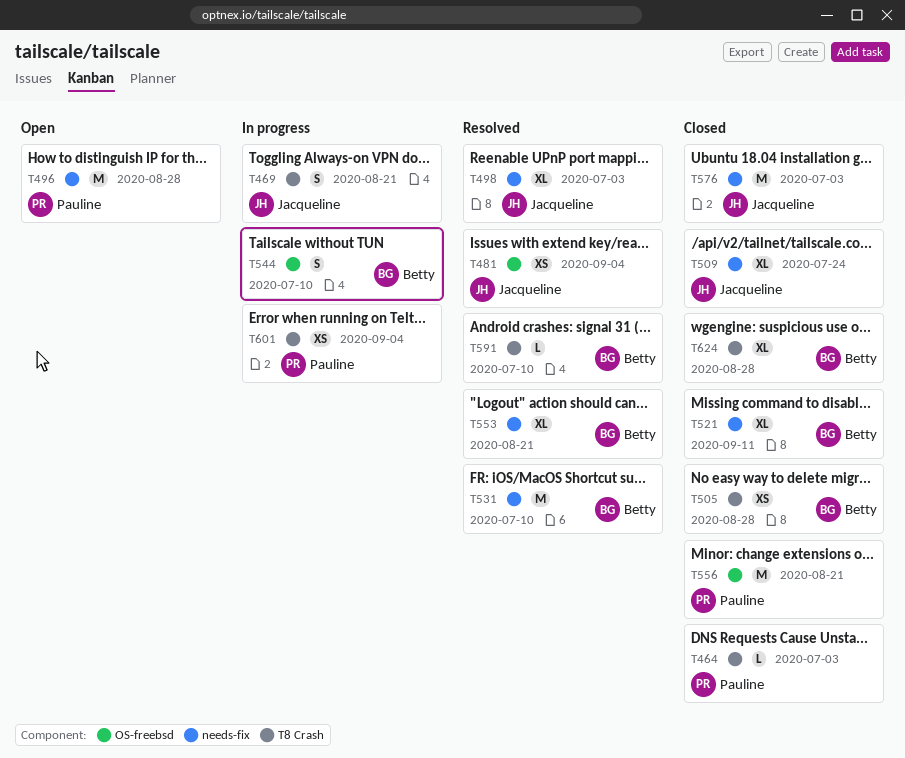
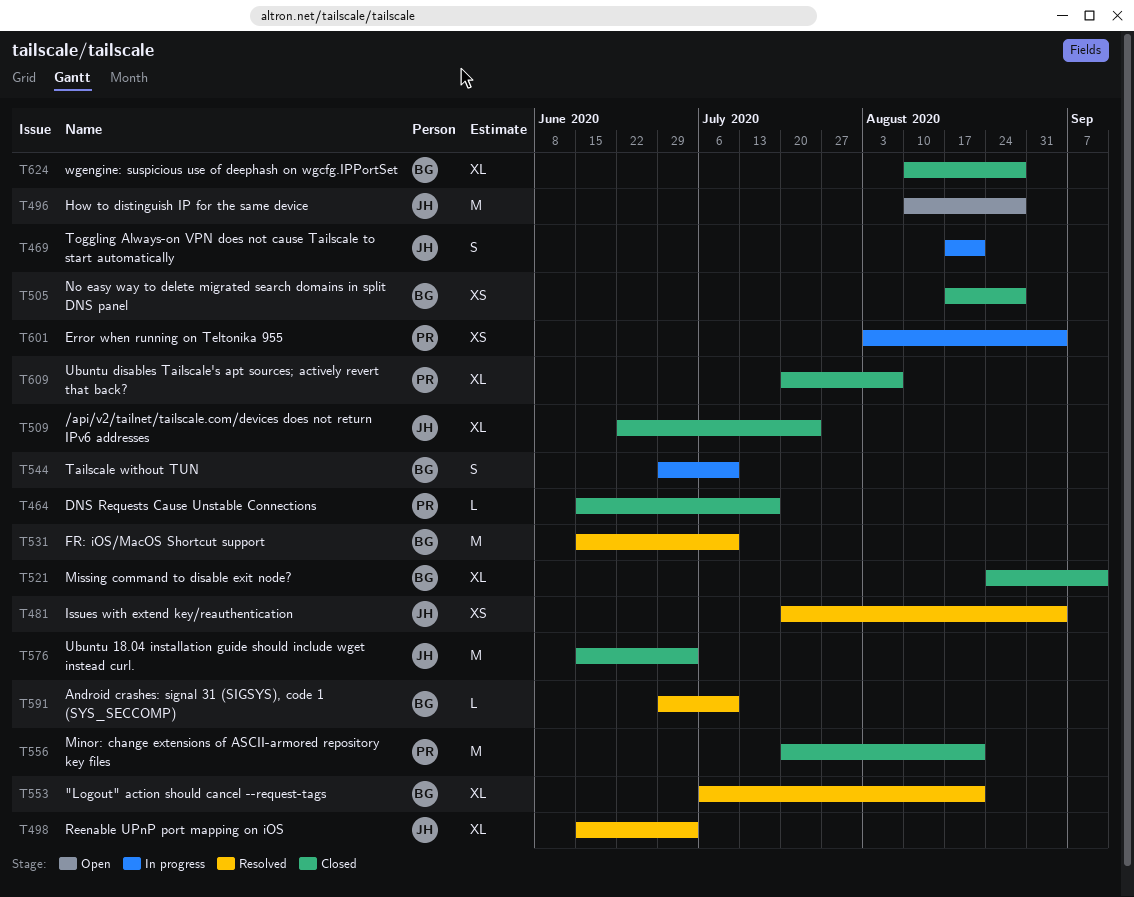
T464, due: Jul 3 -> Jul 17
T496, owner: Pauline -> Jacqueline
T609: none -> present

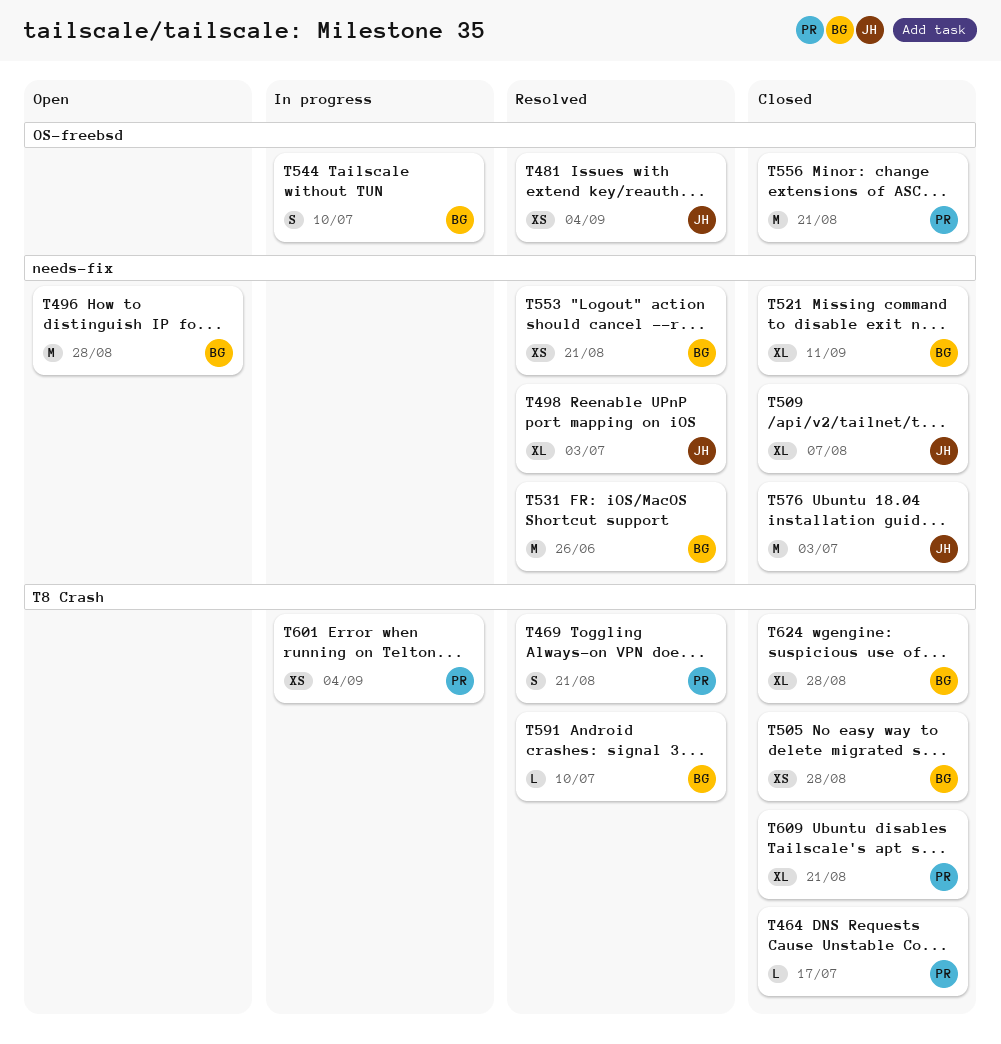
T469, status: In progress -> Resolved
T469, owner: JH -> PR
T496, owner: JH -> BG
T509, due: Jul 24 -> Aug 7
T531, due: Jul 10 -> Jun 26
T553, estimate: XL -> XS
T609, due: Aug 7 -> Aug 21

